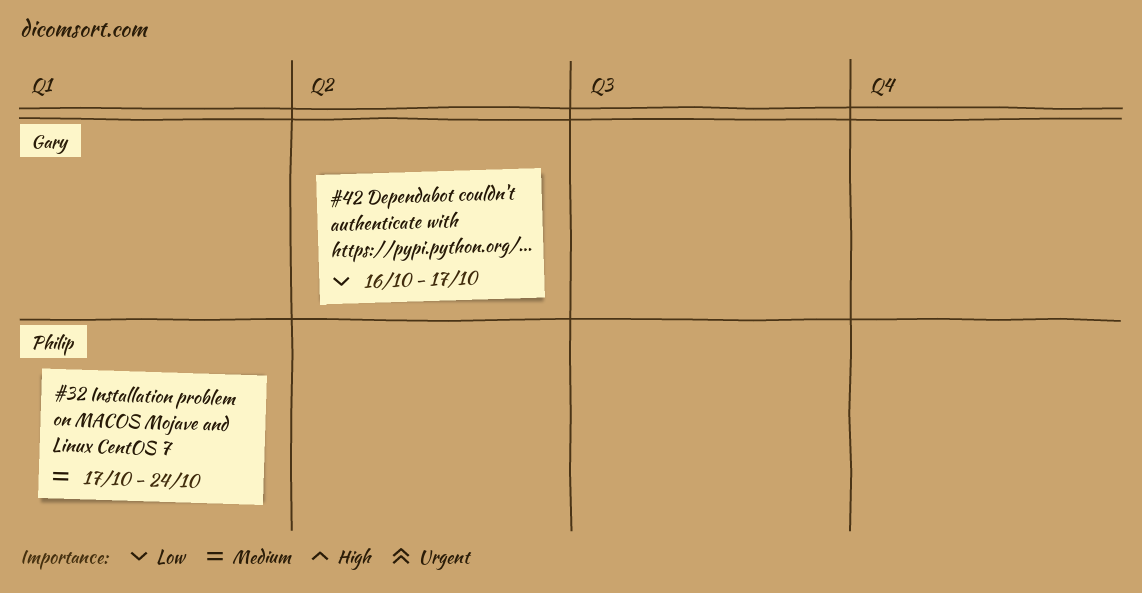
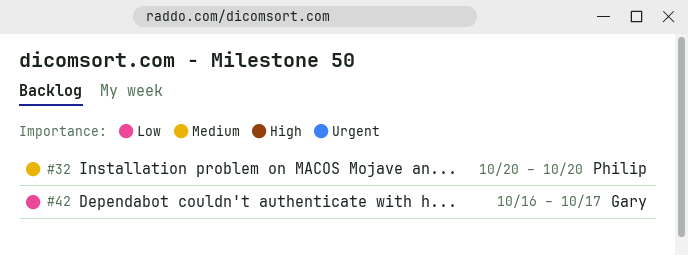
#32, start: Oct 17 -> Oct 20
#32, due: Oct 24 -> Oct 20

